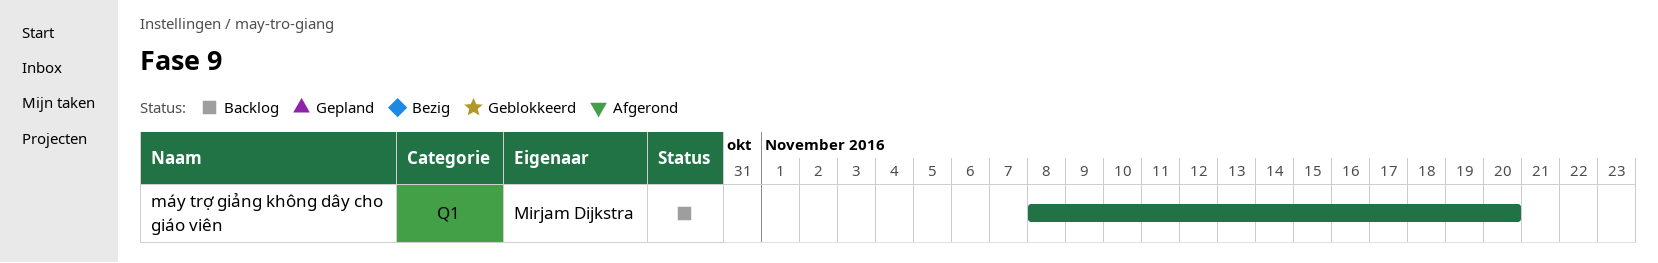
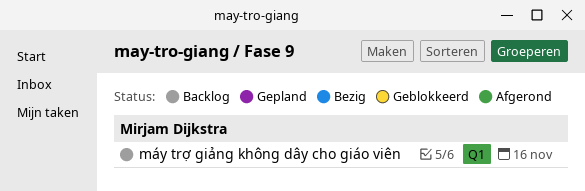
máy trợ giảng không dây cho giáo viên, due: Nov 20 -> Nov 16

